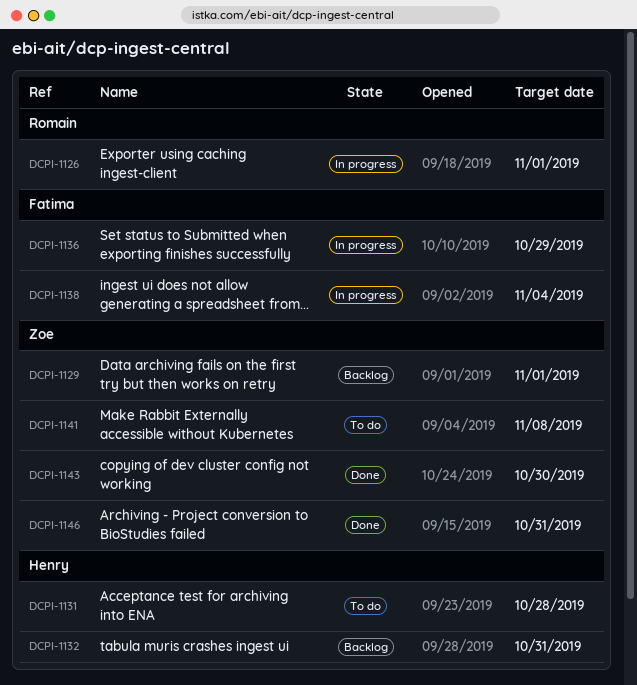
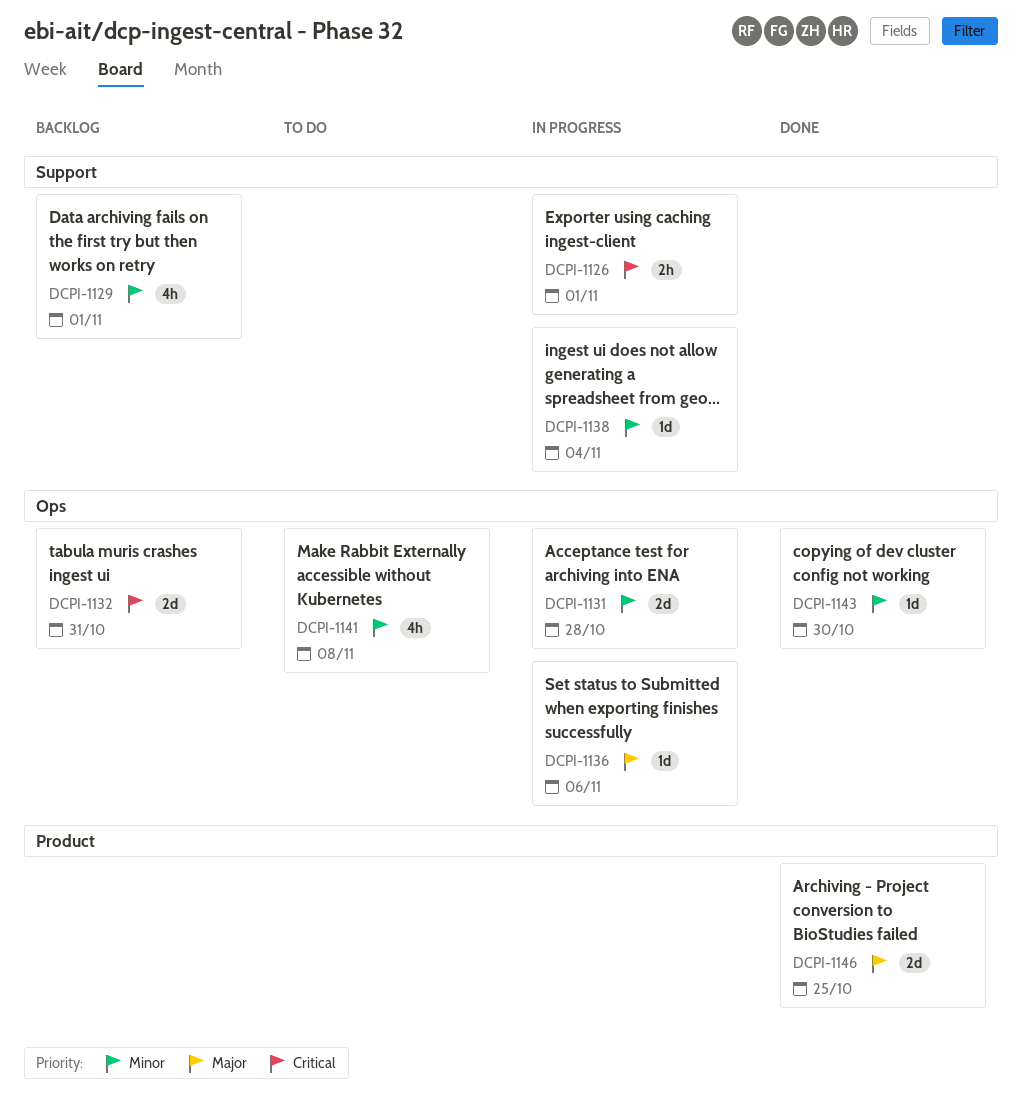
DCPI-1131, status: To do -> In progress
DCPI-1136, due: Oct 29 -> Nov 6
DCPI-1146, due: Oct 31 -> Oct 25

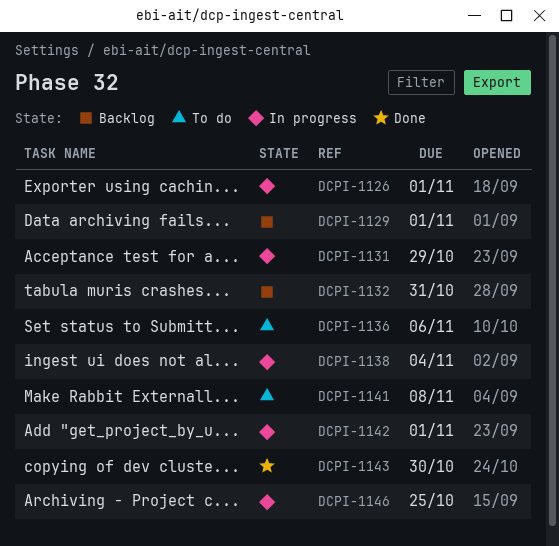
DCPI-1131, due: Oct 28 -> Oct 29
DCPI-1136, status: In progress -> To do
DCPI-1142: none -> present
DCPI-1146, status: Done -> In progress

